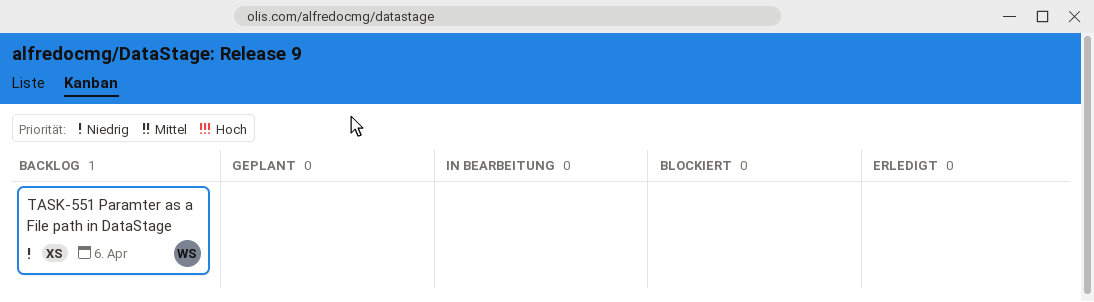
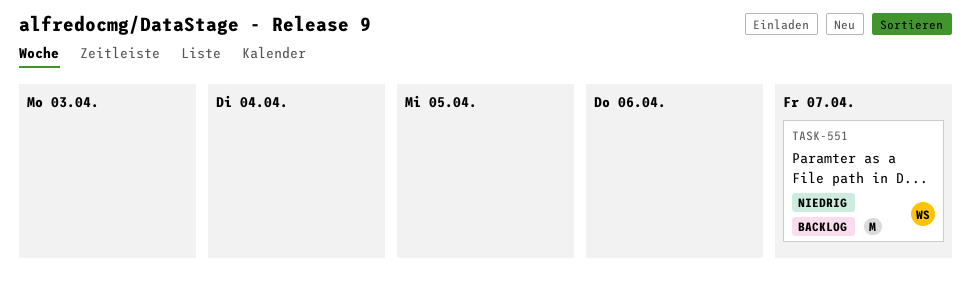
TASK-551, estimate: XS -> M
TASK-551, due: Apr 6 -> Apr 7

